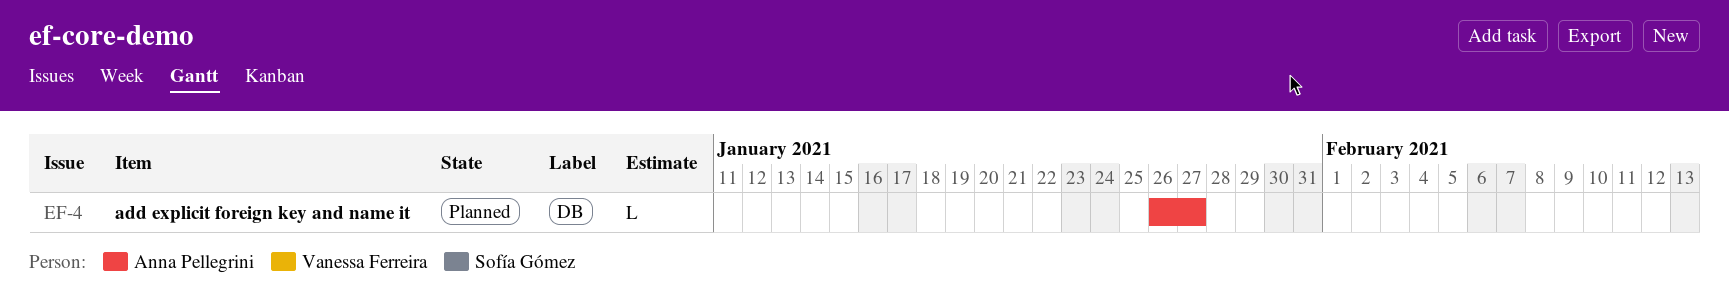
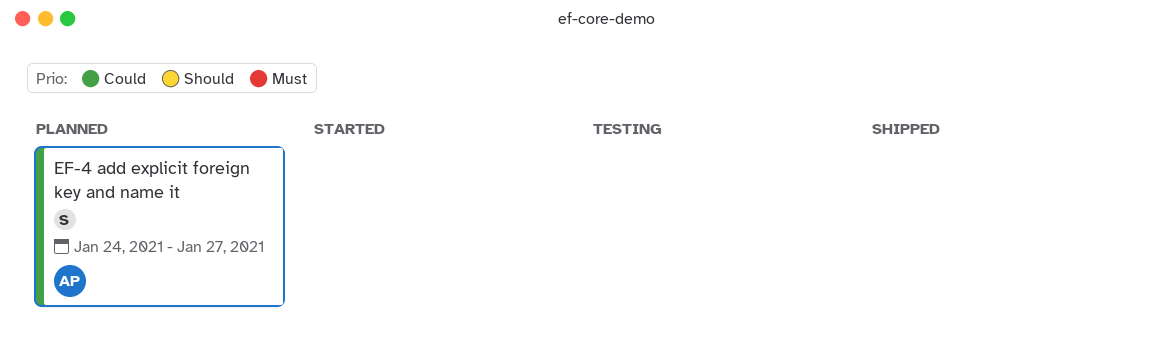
EF-4, estimate: L -> S
EF-4, start: Jan 26 -> Jan 24

